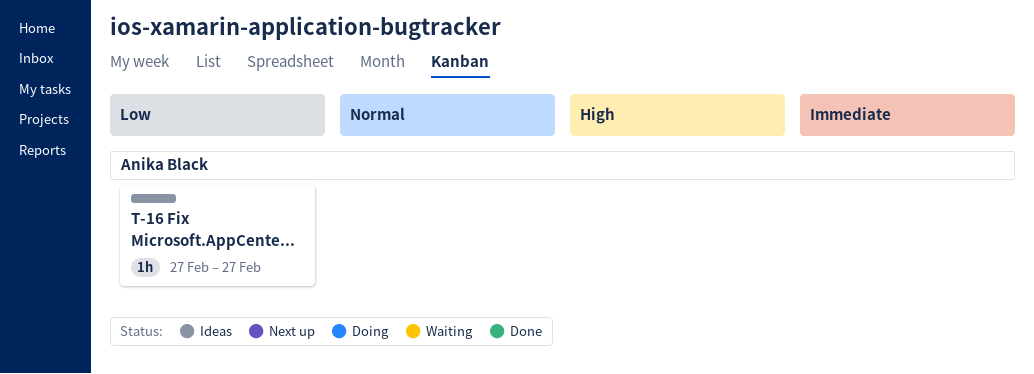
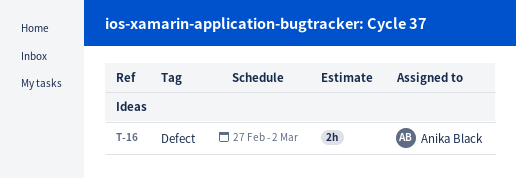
T-16, estimate: 1h -> 2h
T-16, due: Feb 27 -> Mar 2

